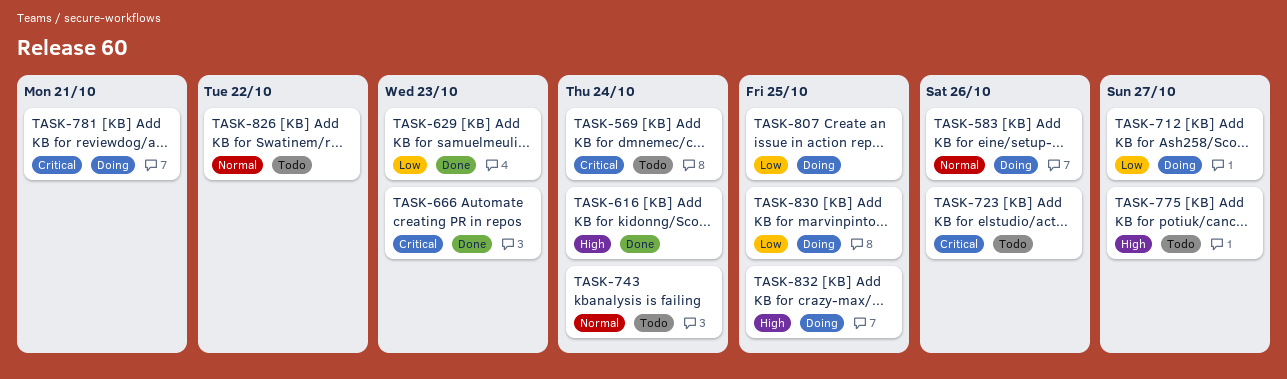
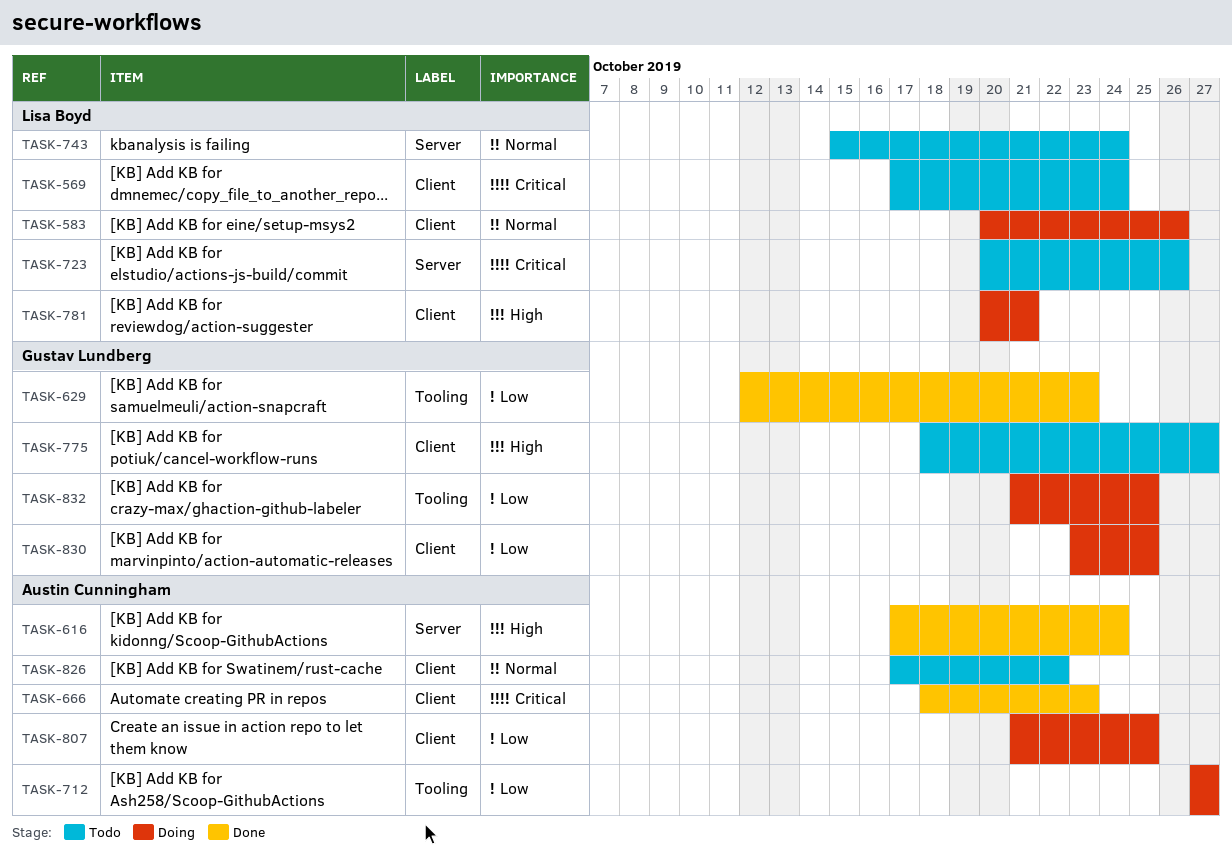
TASK-781, priority: Critical -> High
TASK-832, priority: High -> Low

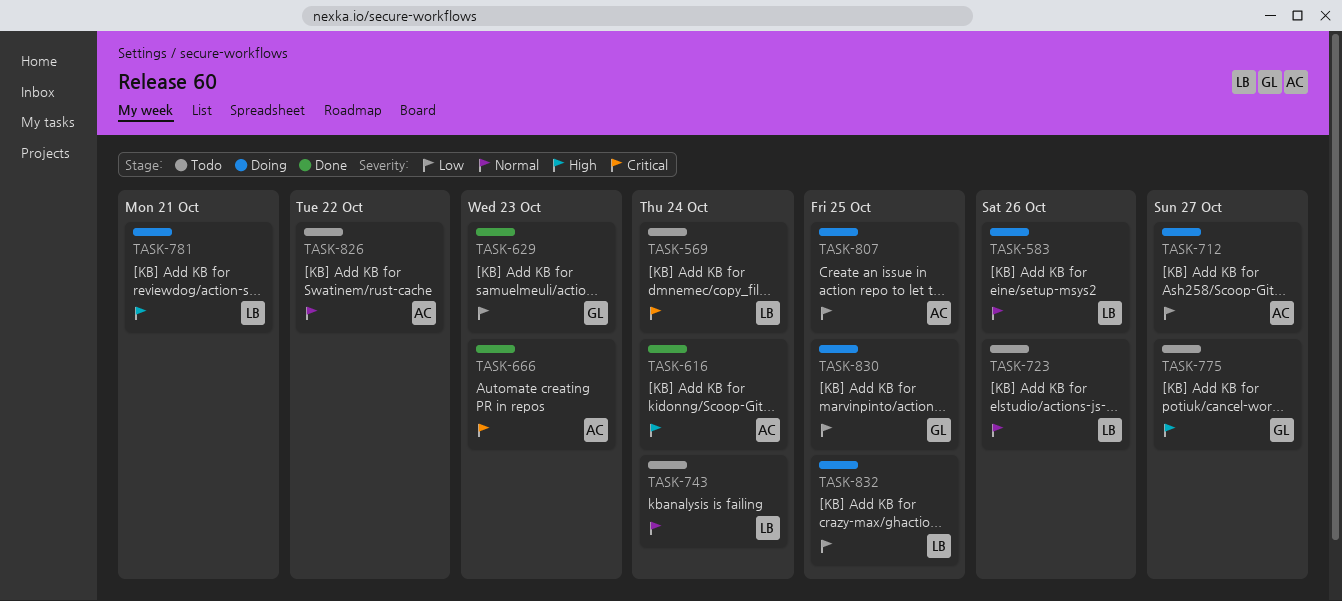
TASK-723, priority: Critical -> Normal
TASK-832, owner: Gustav Lundberg -> Lisa Boyd

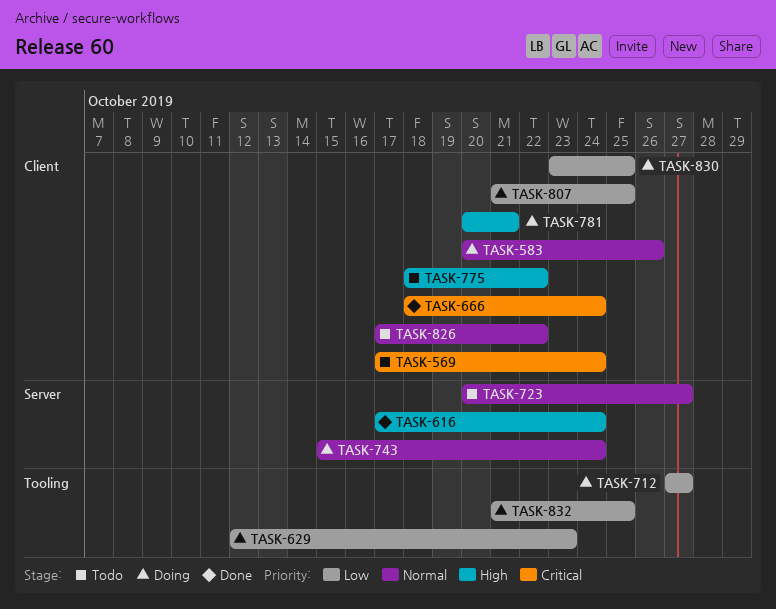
TASK-629, status: Done -> Doing
TASK-666, due: Oct 23 -> Oct 24
TASK-723, due: Oct 26 -> Oct 27
TASK-743, status: Todo -> Doing
TASK-775, due: Oct 27 -> Oct 22

